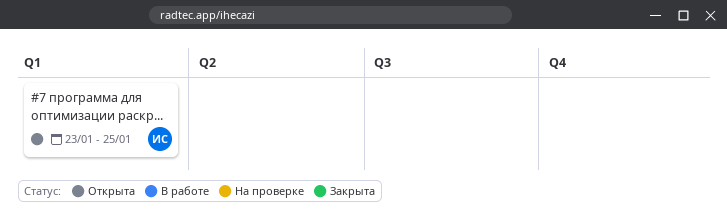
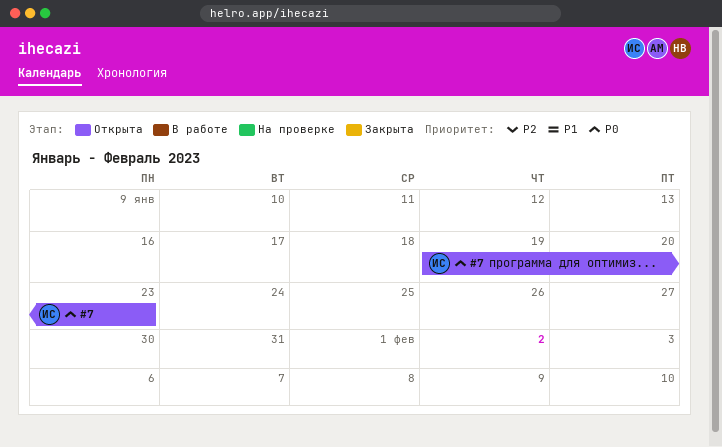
#7, start: Jan 23 -> Jan 19
#7, due: Jan 25 -> Jan 23

